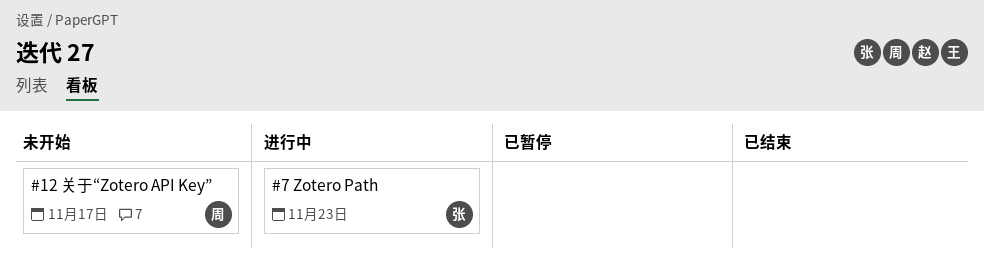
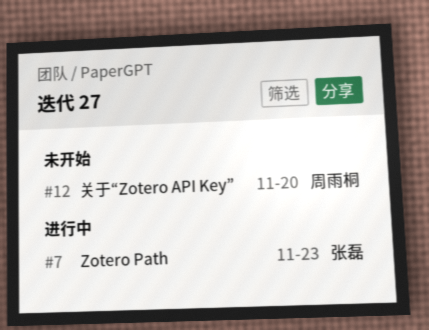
#12, due: Nov 17 -> Nov 20

